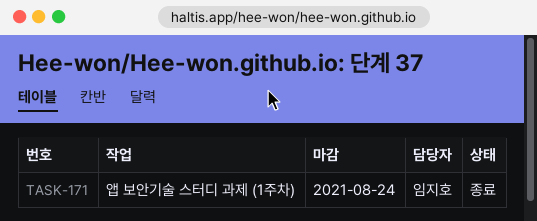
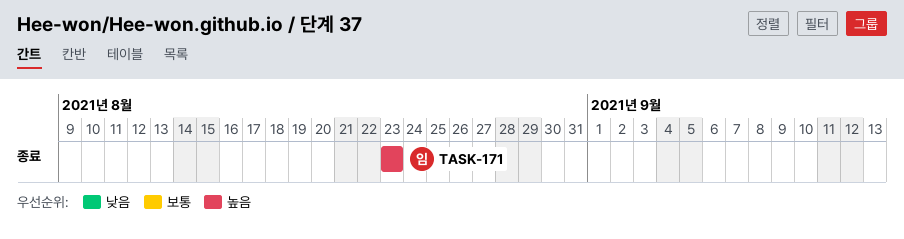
TASK-171, due: Aug 24 -> Aug 23

